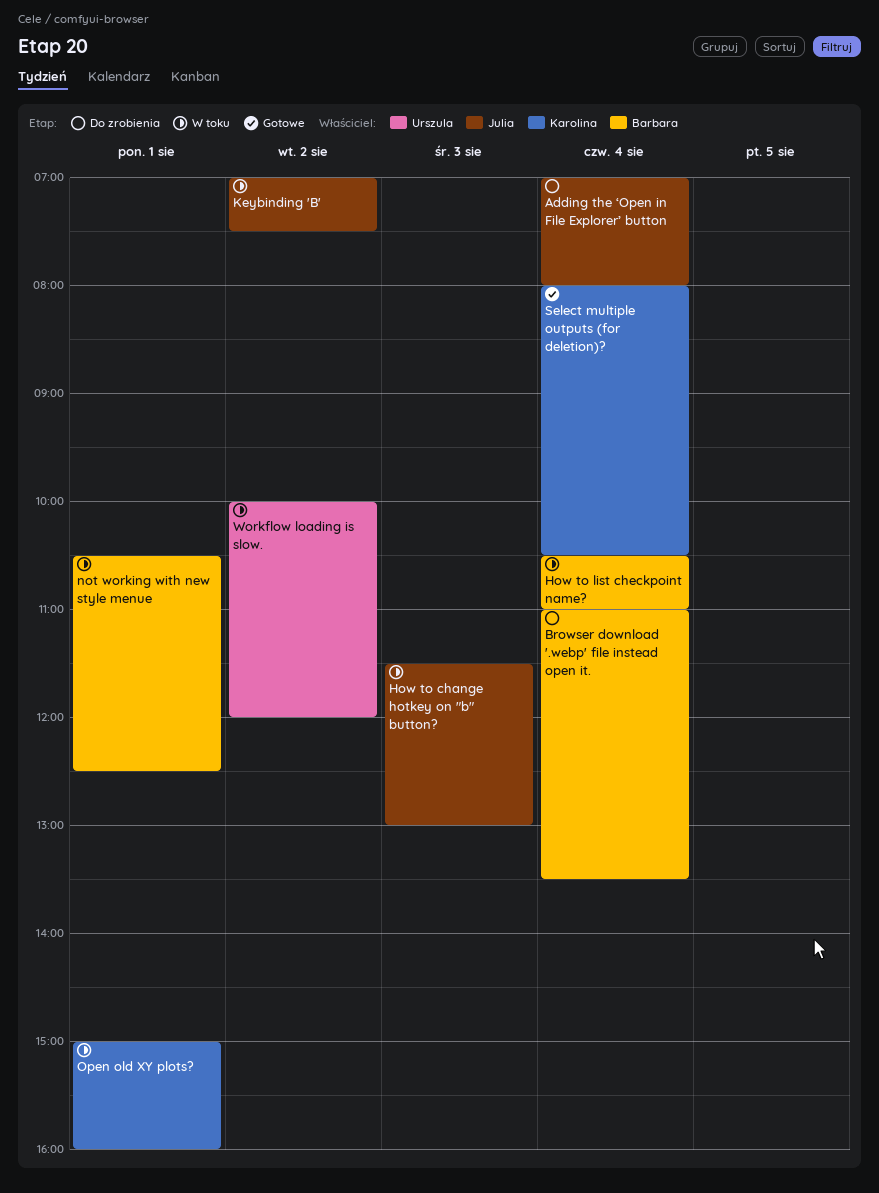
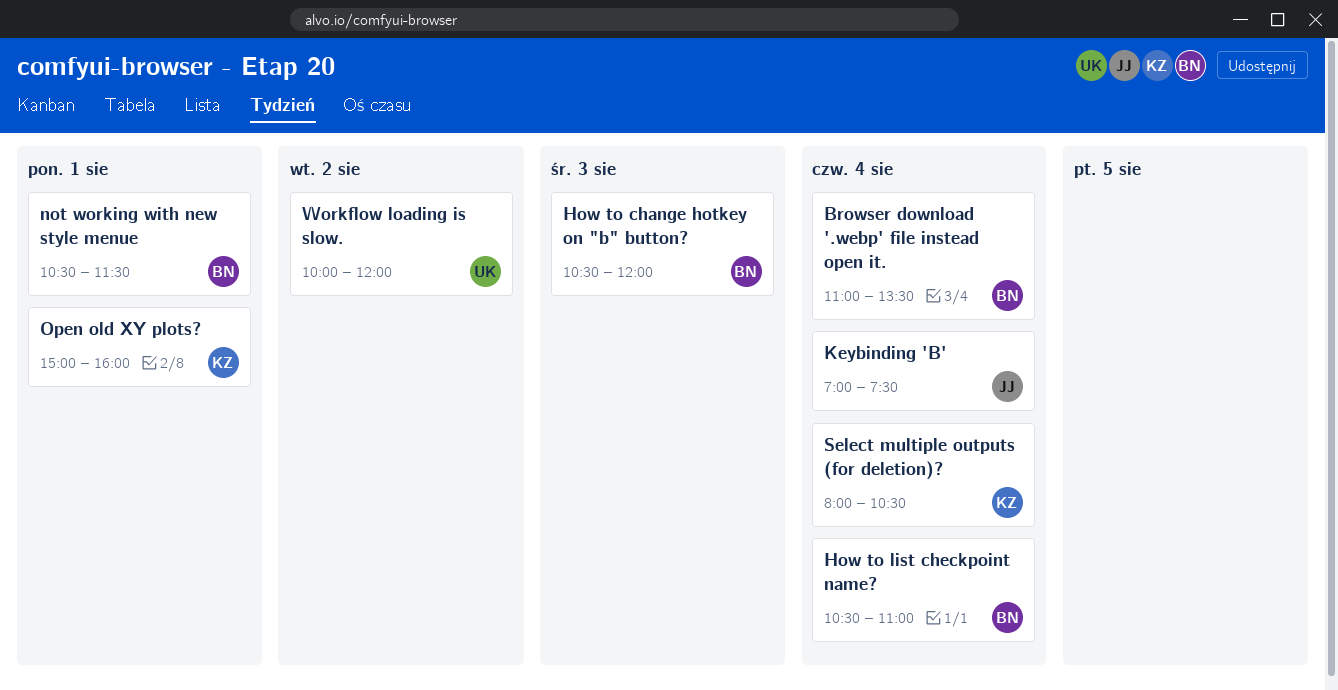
Adding the ‘Open in File Explorer’ button: present -> none
How to change hotkey on "b" button?, owner: Julia -> Barbara
How to change hotkey on "b" button?, begins: 11:30 -> 10:30
How to change hotkey on "b" button?, ends: 13:00 -> 12:00
Keybinding 'B', day: Aug 2 -> Aug 4
not working with new style menue, ends: 12:30 -> 11:30

